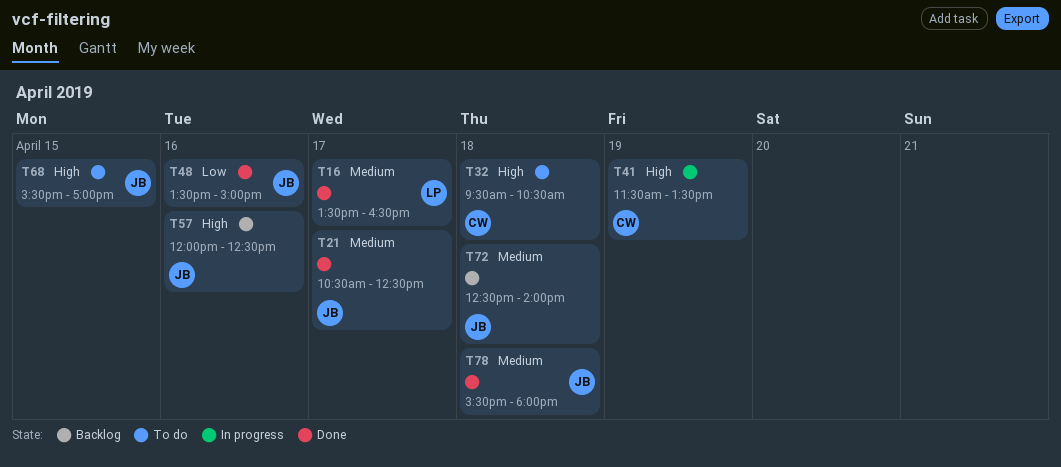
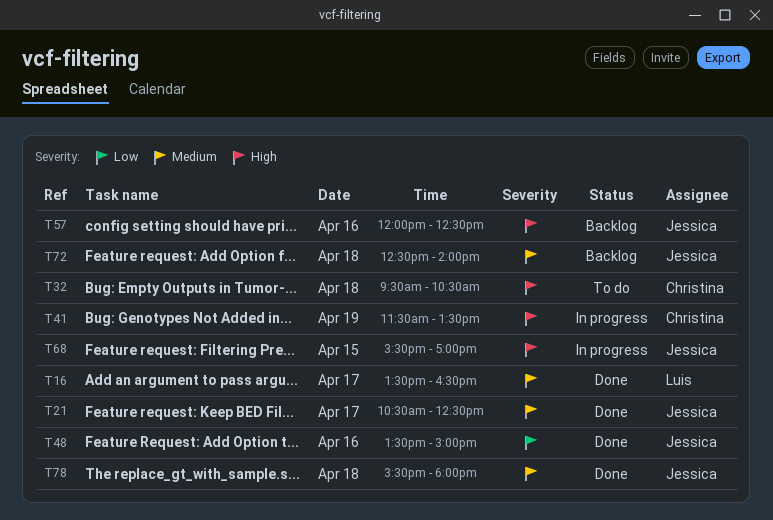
T68, status: To do -> In progress

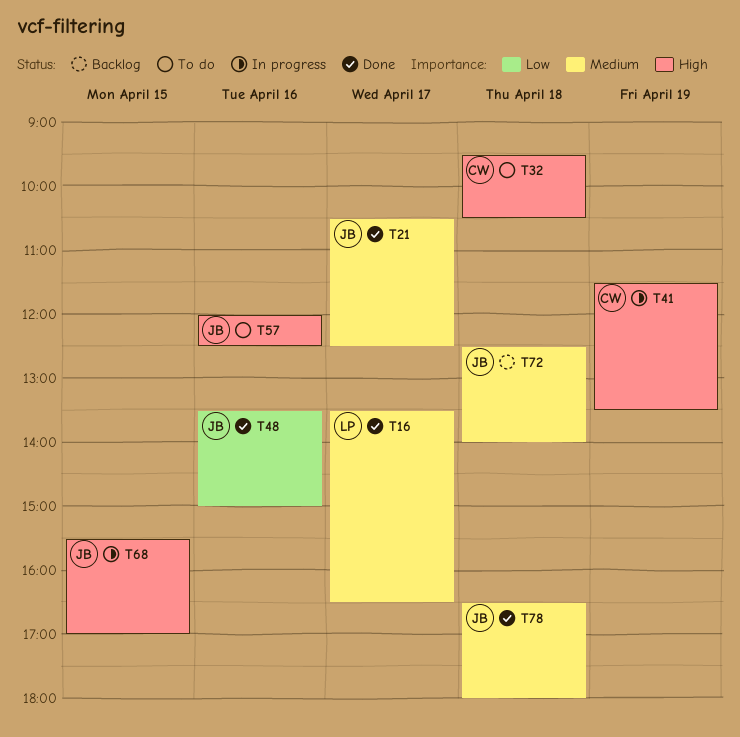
T57, status: Backlog -> To do
T78, begins: 15:30 -> 16:30

